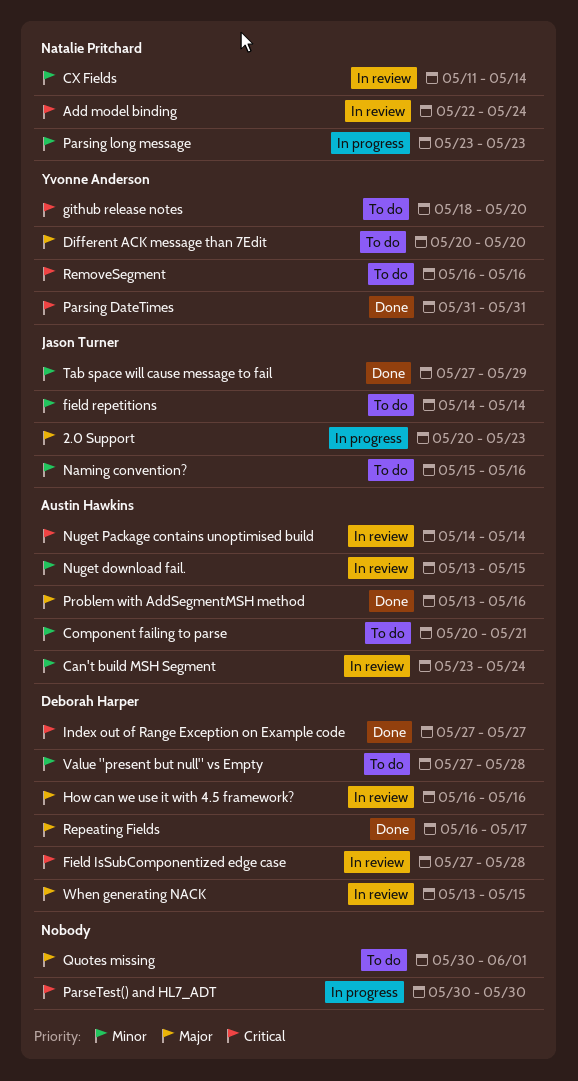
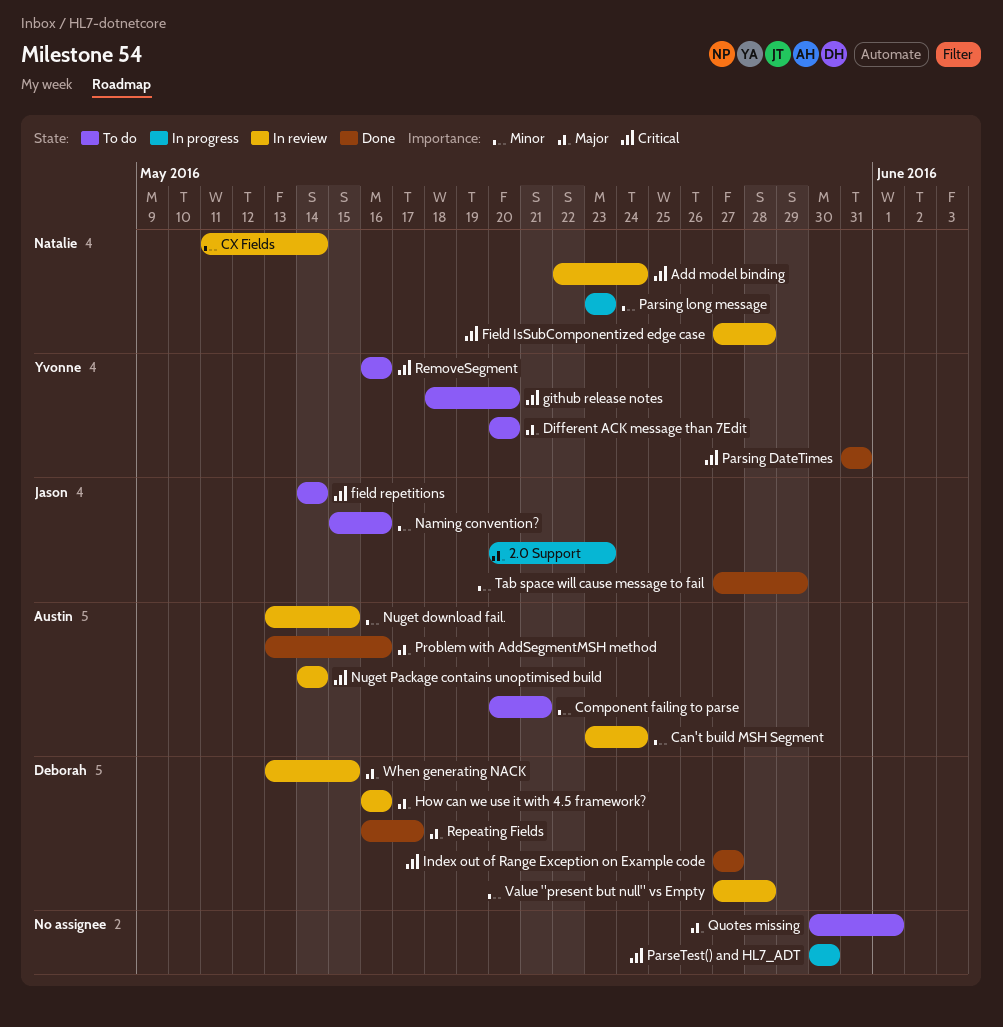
Field IsSubComponentized edge case, owner: Deborah Harper -> Natalie Pritchard
field repetitions, priority: Minor -> Critical
Value "present but null" vs Empty, status: To do -> In review

